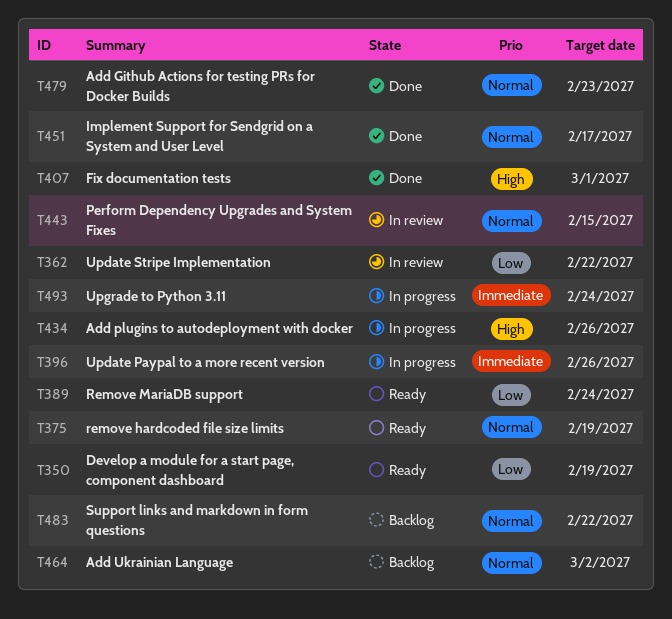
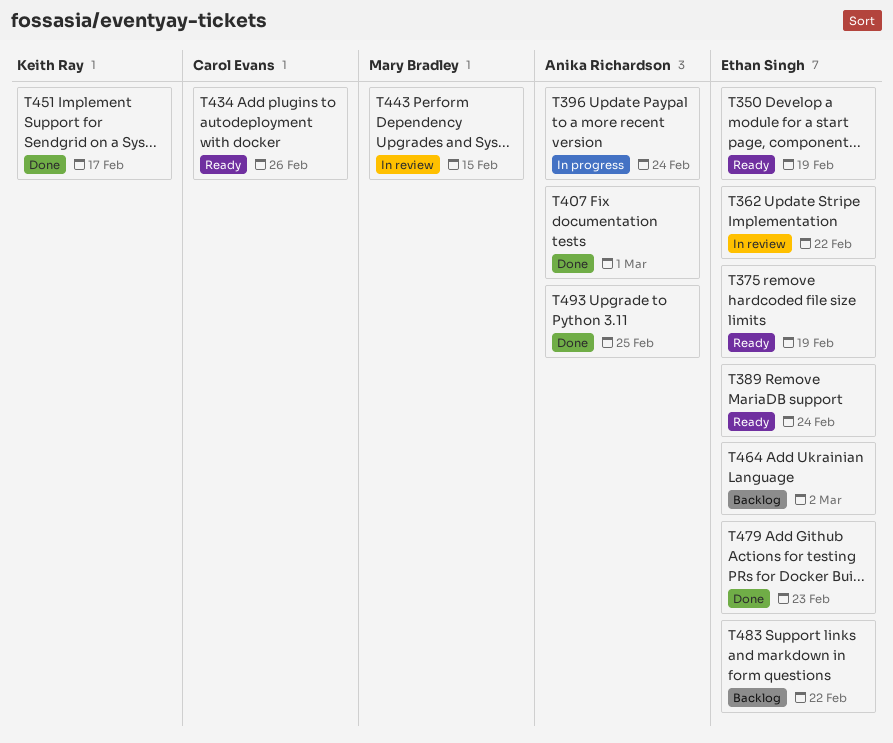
T396, due: Feb 26 -> Feb 24
T434, status: In progress -> Ready
T493, status: In progress -> Done
T493, due: Feb 24 -> Feb 25

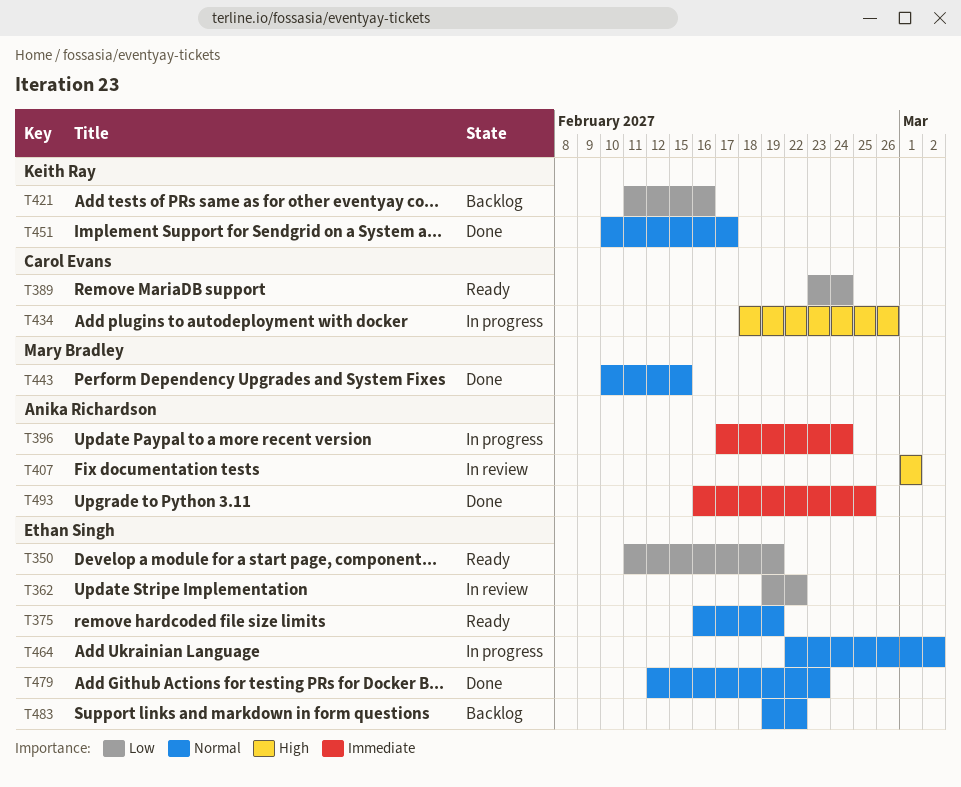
T389, owner: Ethan Singh -> Carol Evans
T407, status: Done -> In review
T421: none -> present
T434, status: Ready -> In progress
T443, status: In review -> Done
T464, status: Backlog -> In progress

